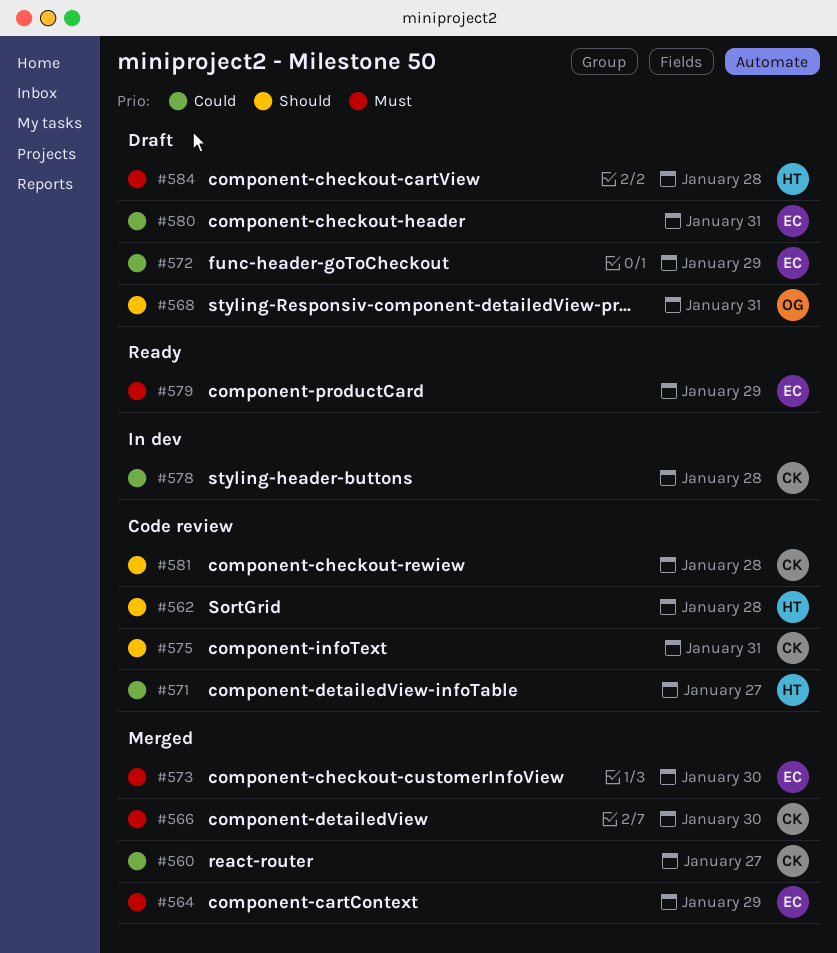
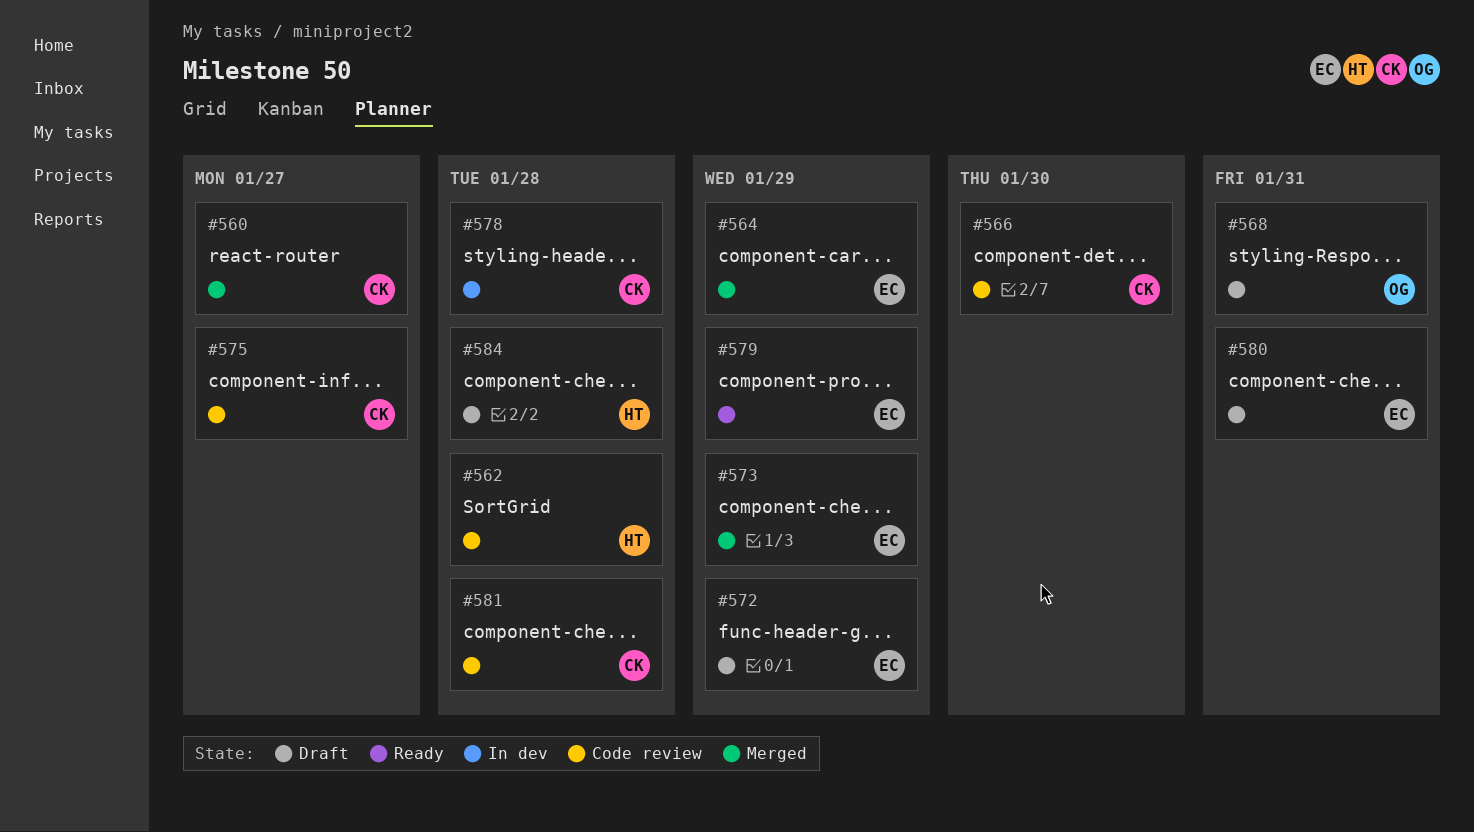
#566, status: Merged -> Code review
#571: present -> none
#573, due: Jan 30 -> Jan 29
#575, due: Jan 31 -> Jan 27

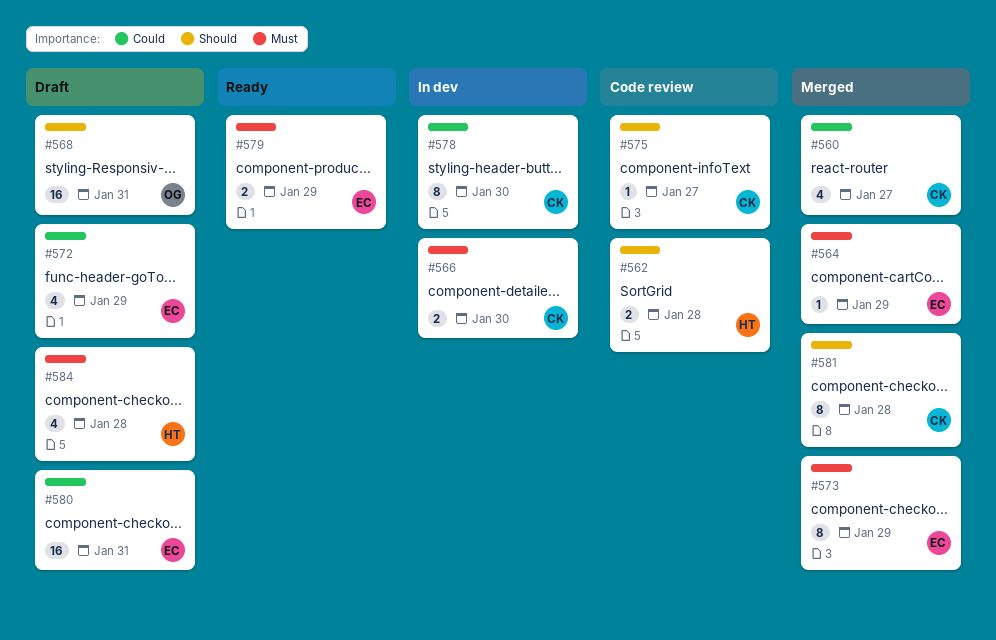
#566, status: Code review -> In dev
#578, due: Jan 28 -> Jan 30
#581, status: Code review -> Merged

